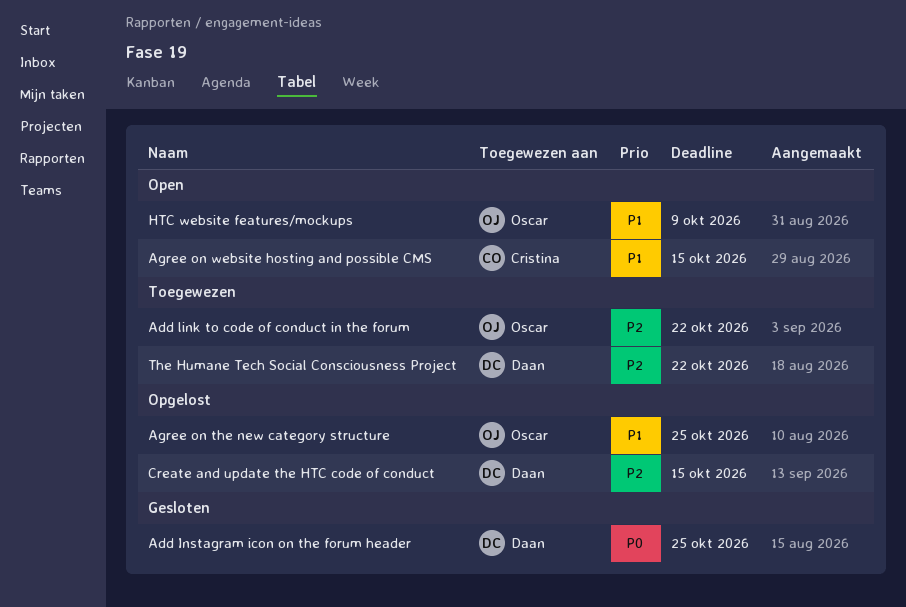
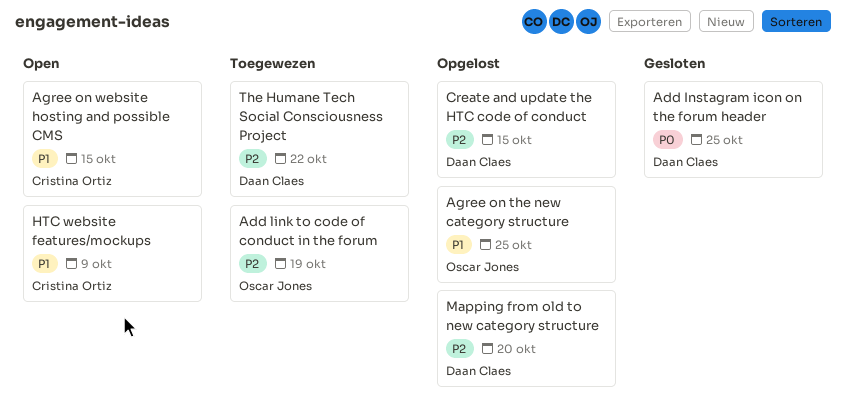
Add link to code of conduct in the forum, due: Oct 22 -> Oct 19
HTC website features/mockups, owner: Oscar Jones -> Cristina Ortiz
Mapping from old to new category structure: none -> present

